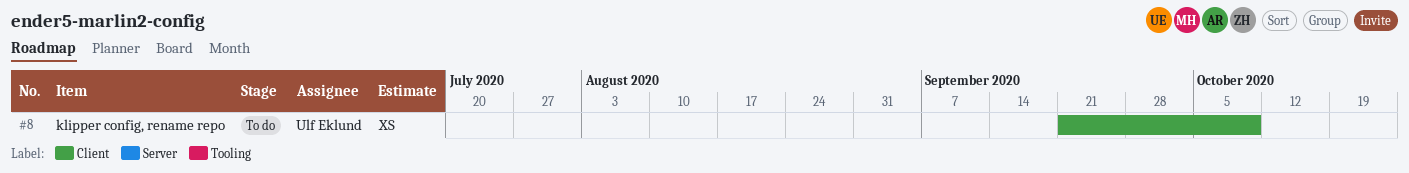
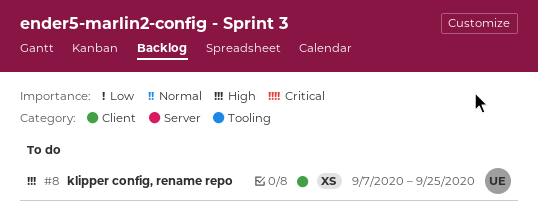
#8, start: Sep 21 -> Sep 7
#8, due: Oct 9 -> Sep 25

